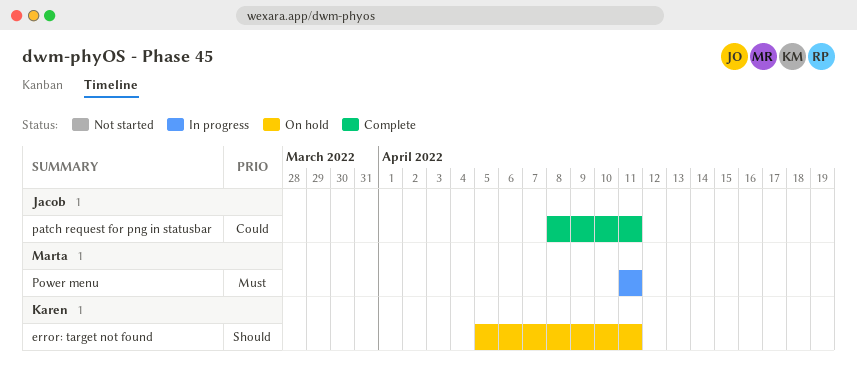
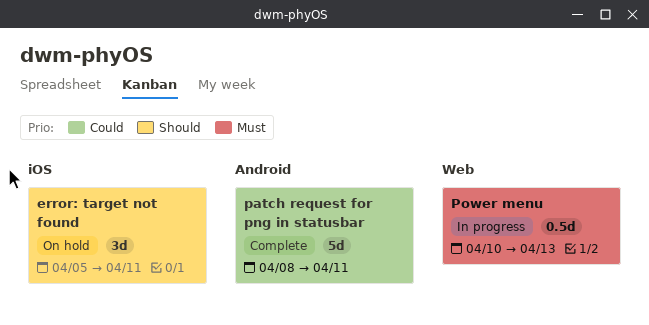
Power menu, start: Apr 11 -> Apr 10
Power menu, due: Apr 11 -> Apr 13

